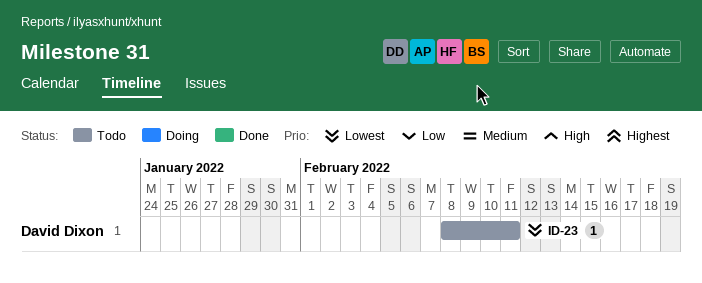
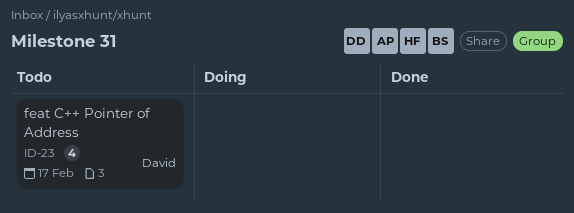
ID-23, estimate: 1 -> 4
ID-23, due: Feb 11 -> Feb 17

